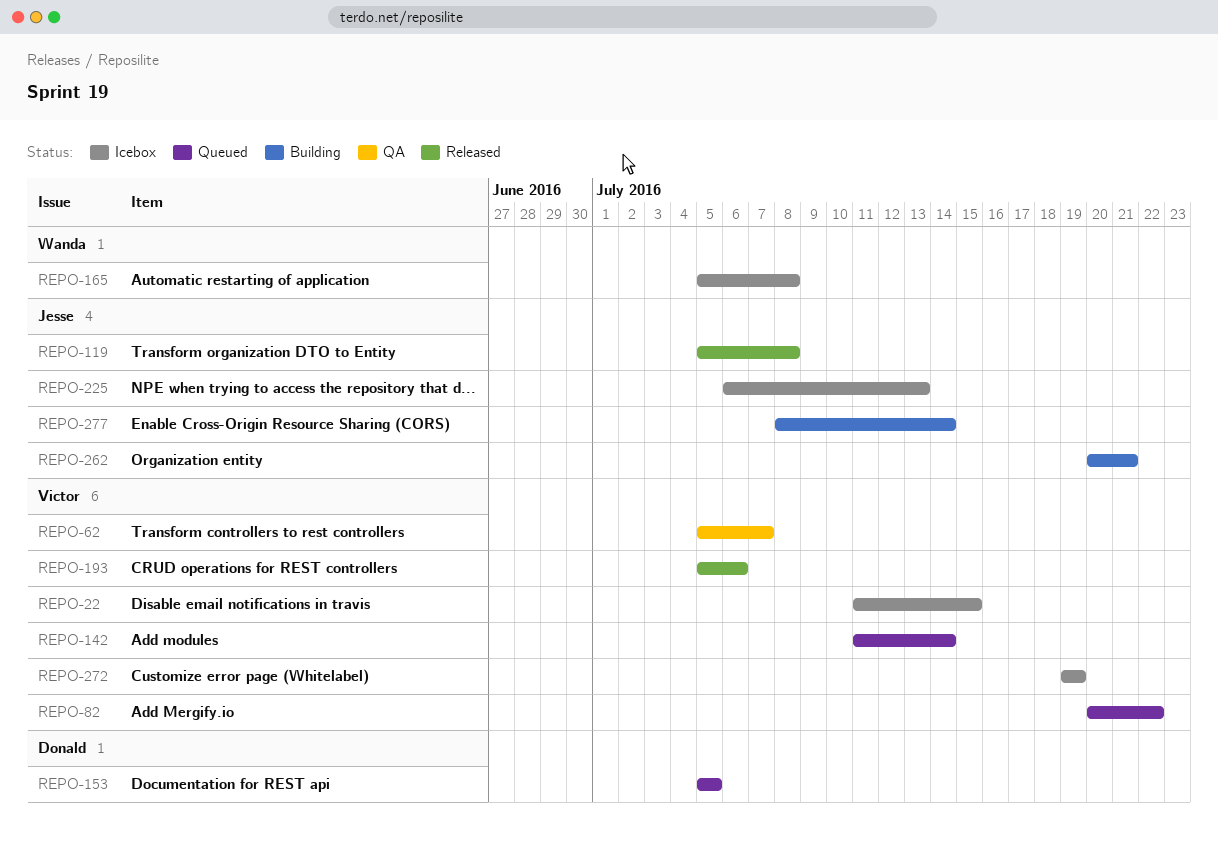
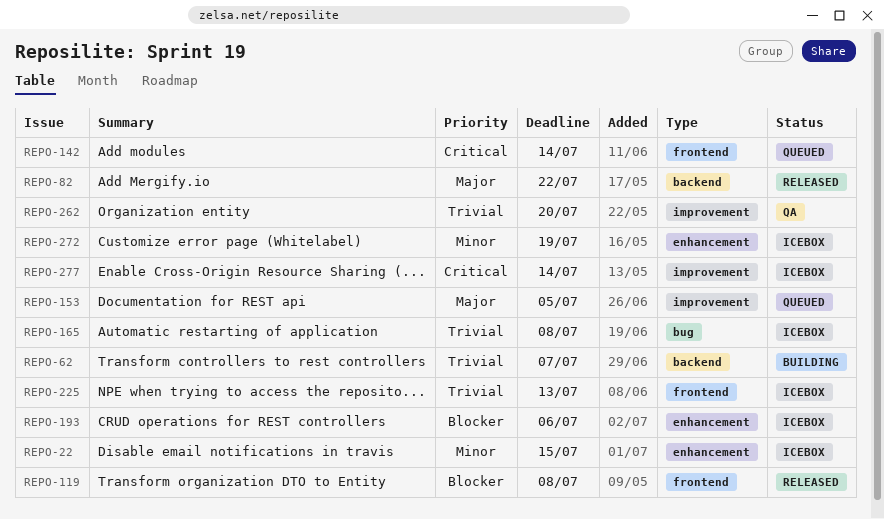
REPO-62, status: QA -> Building
REPO-82, status: Queued -> Released
REPO-193, status: Released -> Icebox
REPO-262, status: Building -> QA
REPO-262, due: Jul 21 -> Jul 20
REPO-277, status: Building -> Icebox

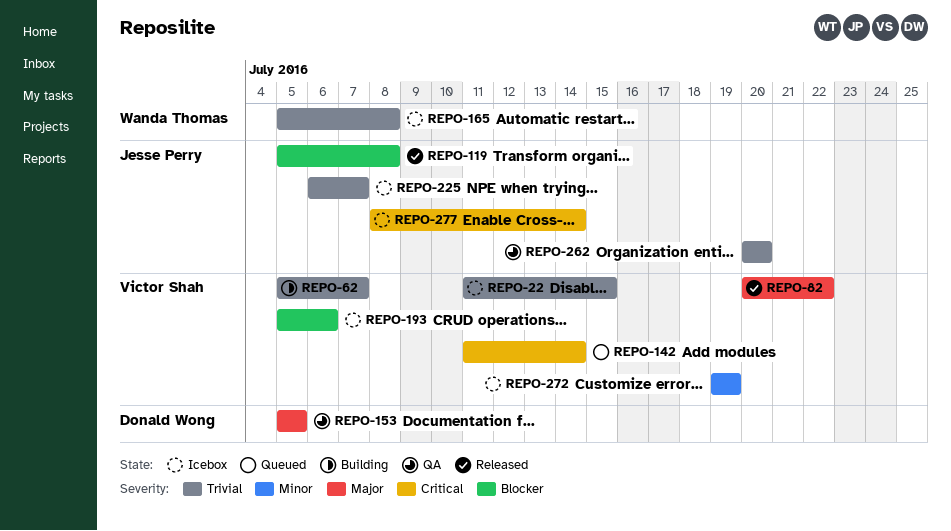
REPO-22, priority: Minor -> Trivial
REPO-153, status: Queued -> QA
REPO-225, due: Jul 13 -> Jul 7

